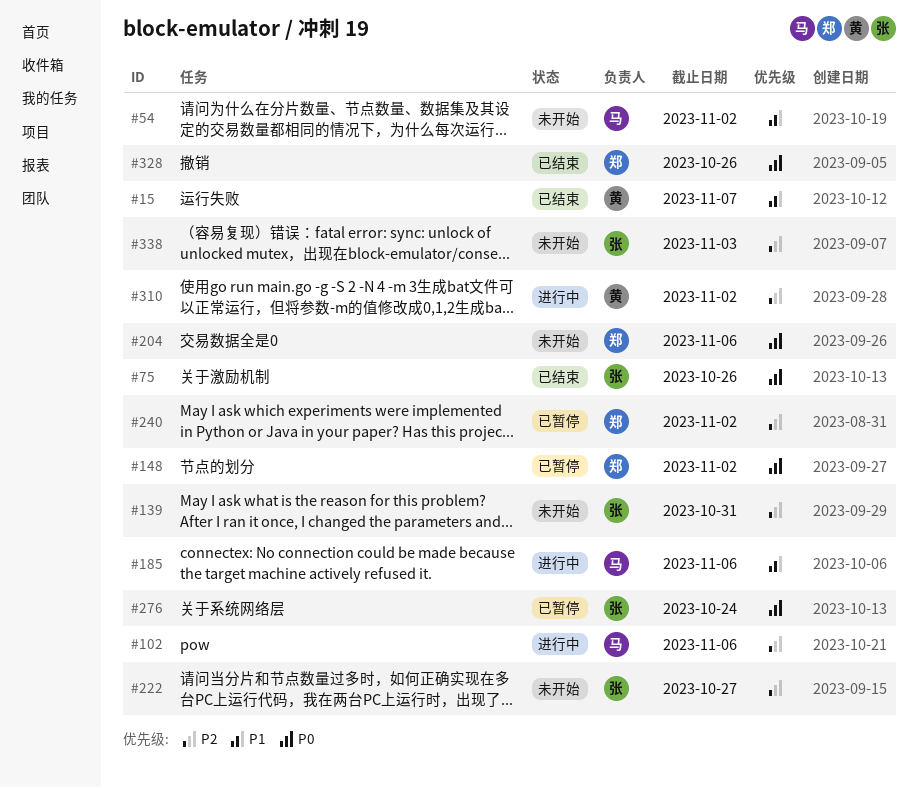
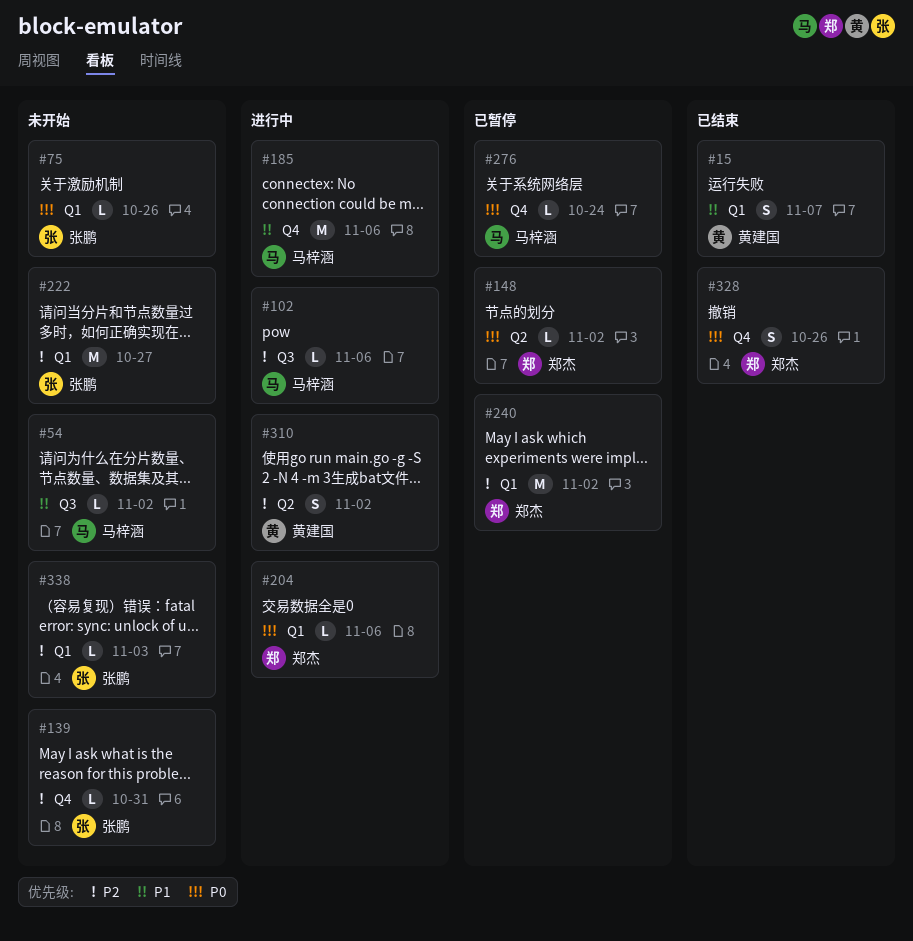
#75, status: 已结束 -> 未开始
#204, status: 未开始 -> 进行中
#276, owner: 张鹏 -> 马梓涵

